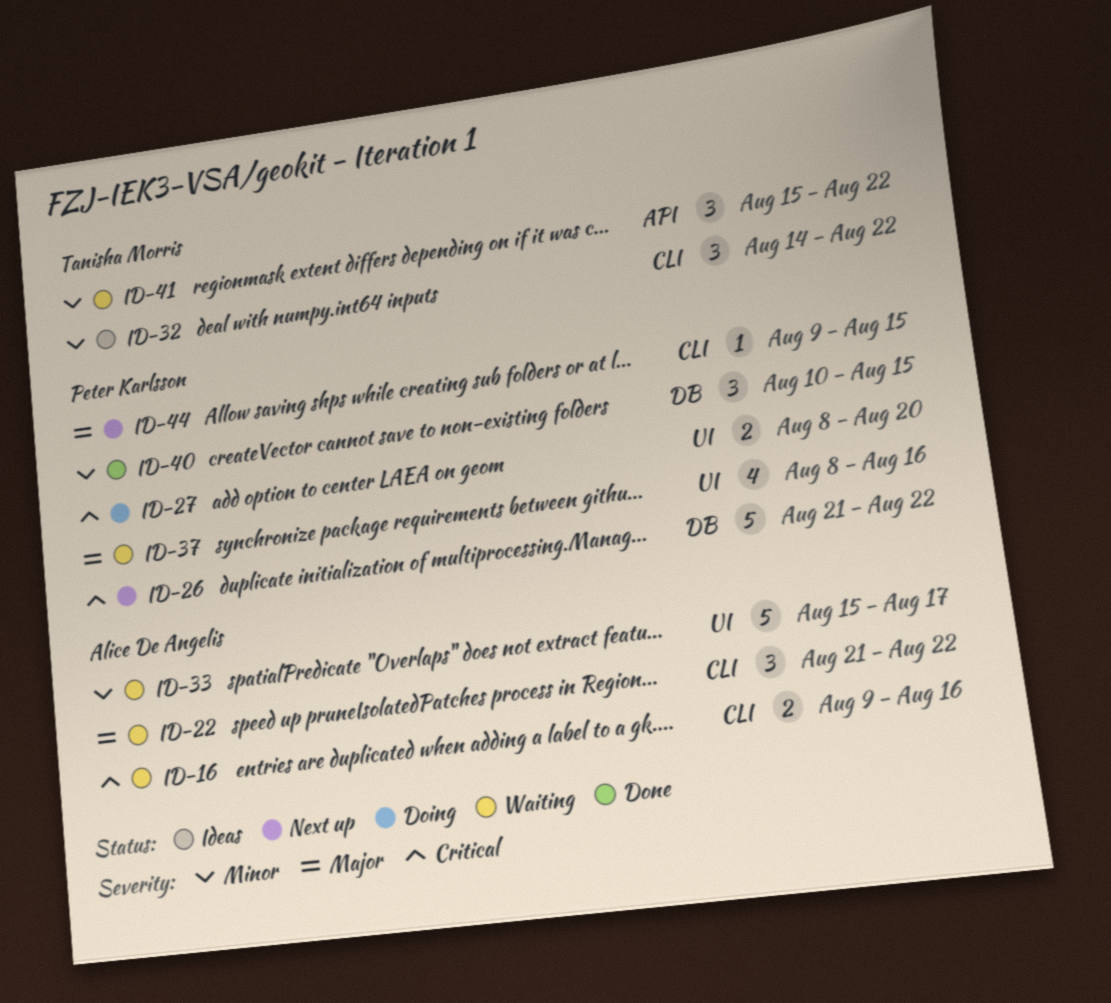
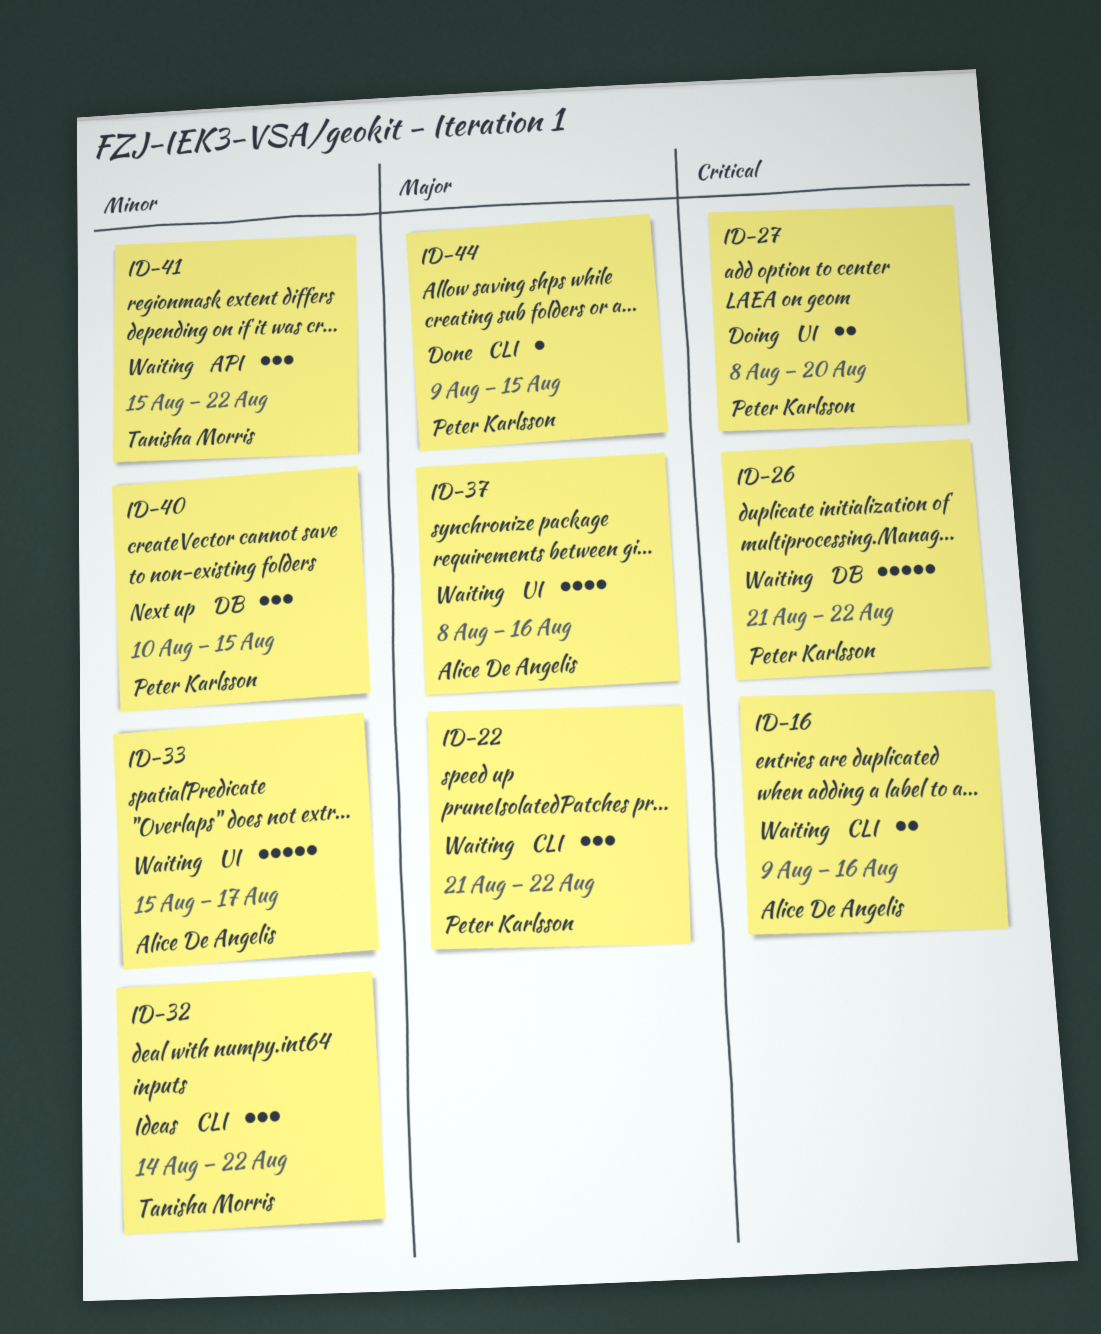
ID-22, owner: Alice De Angelis -> Peter Karlsson
ID-26, status: Next up -> Waiting
ID-37, owner: Peter Karlsson -> Alice De Angelis
ID-40, status: Done -> Next up
ID-44, status: Next up -> Done

